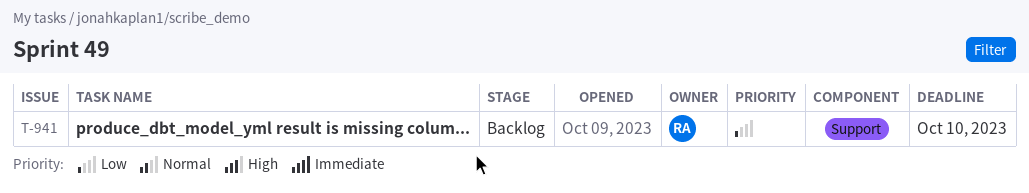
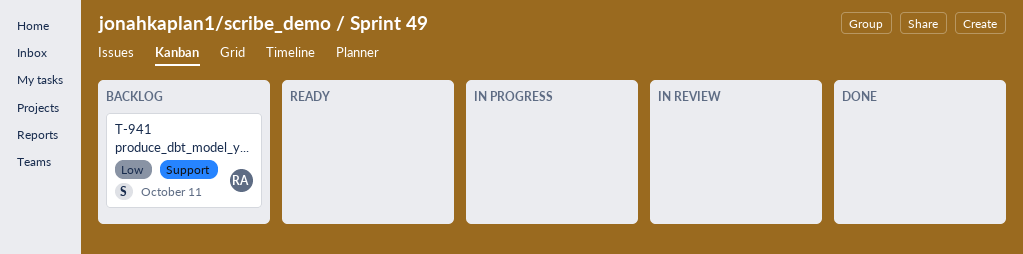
T-941, due: Oct 10 -> Oct 11

